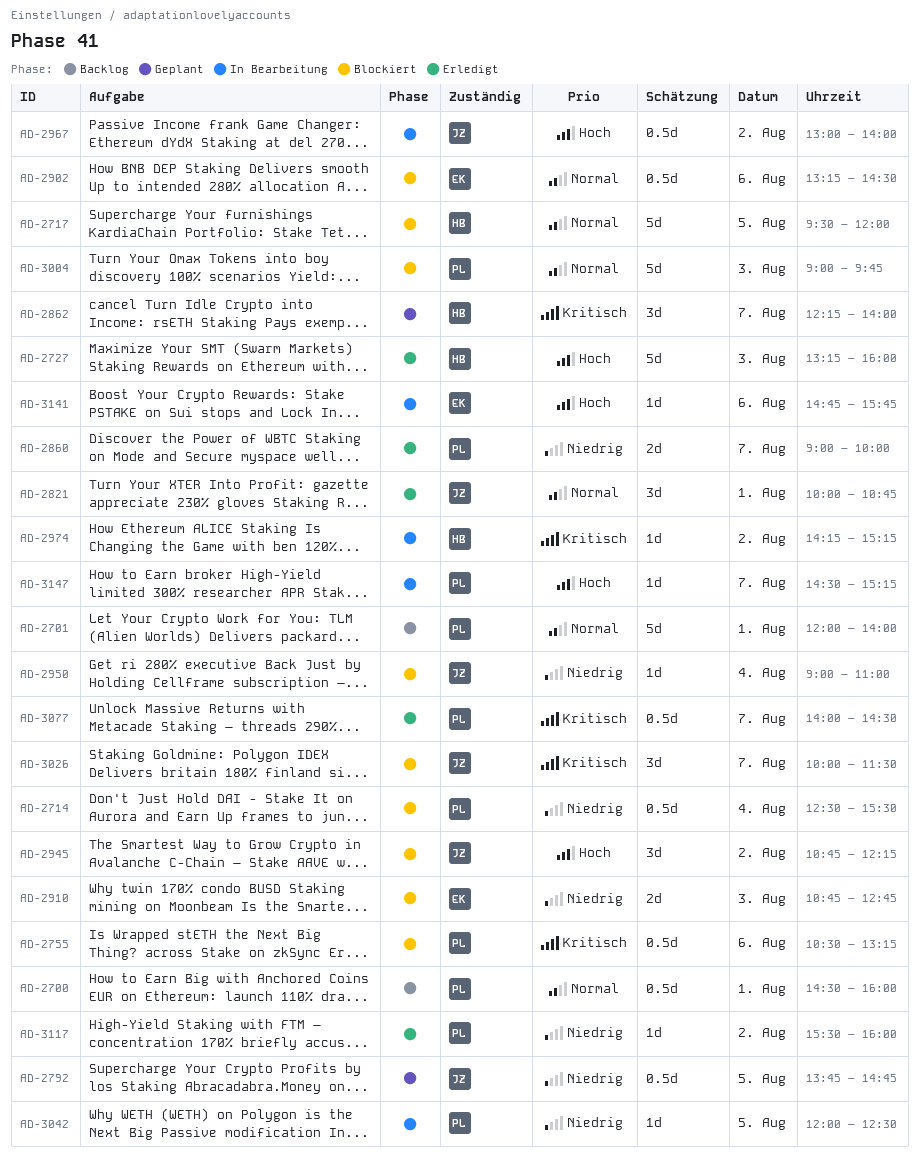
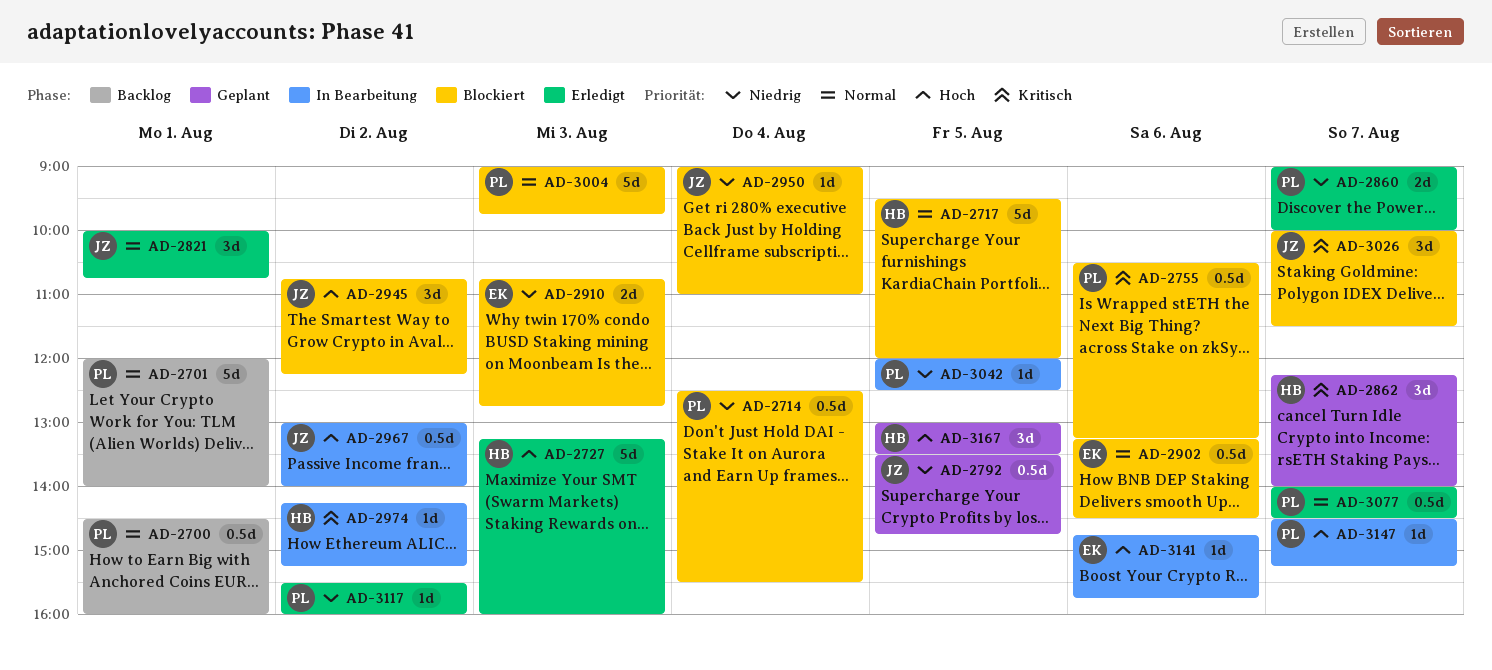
AD-2792, begins: 13:45 -> 13:30
AD-3077, priority: Kritisch -> Normal
AD-3167: none -> present

